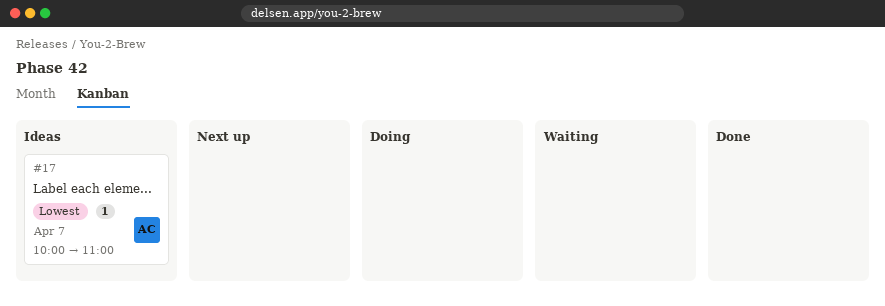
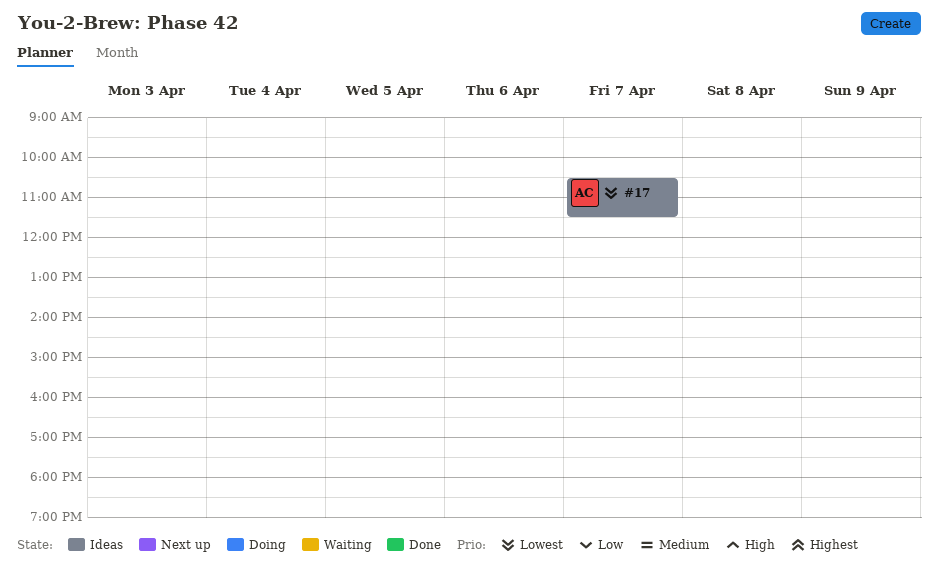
#17, begins: 10:00 -> 10:30
#17, ends: 11:00 -> 11:30

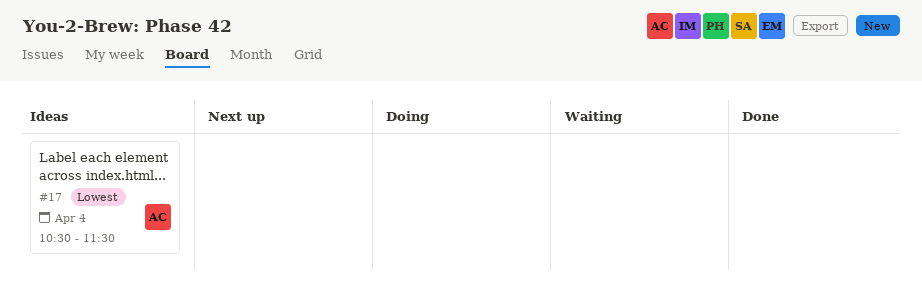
#17, day: Apr 7 -> Apr 4

